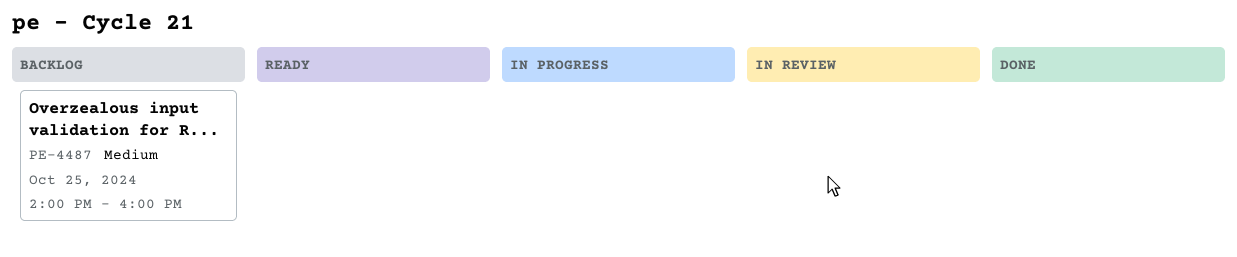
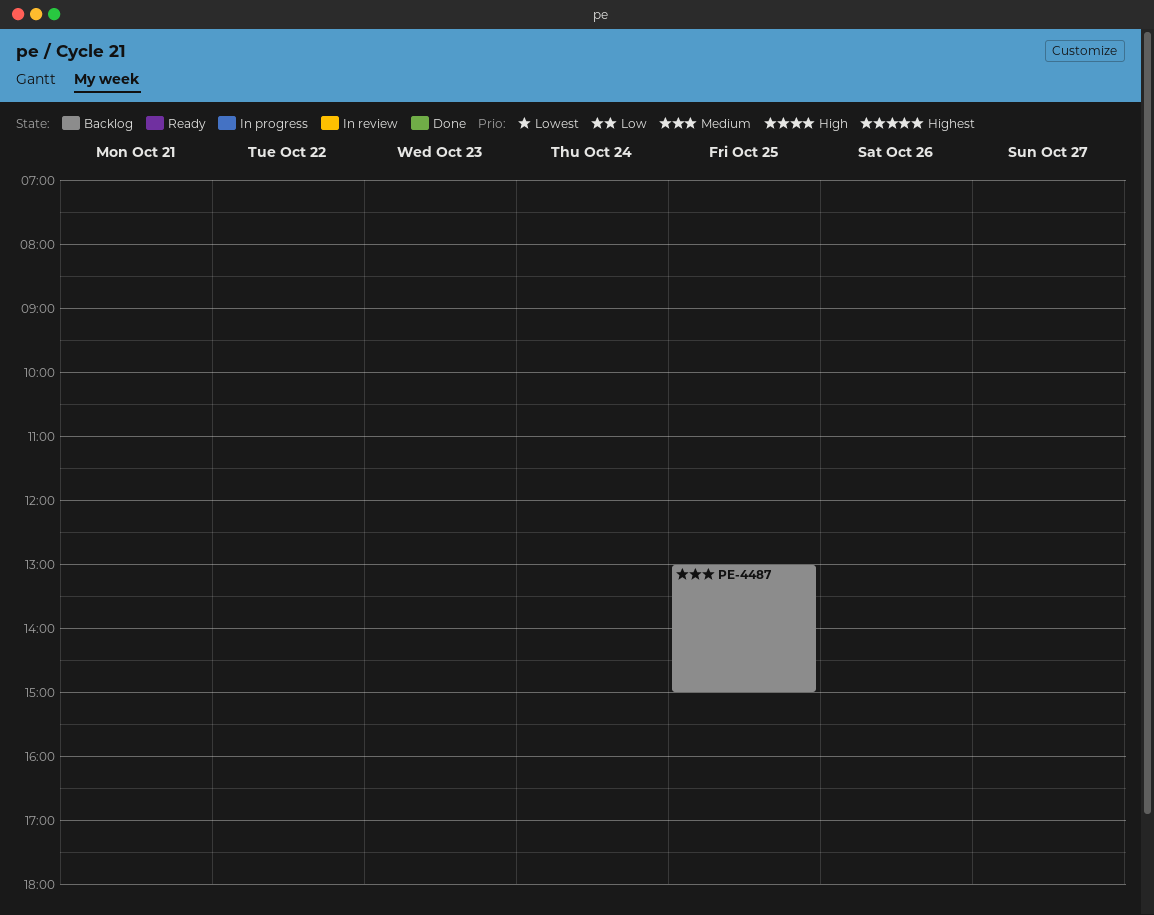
PE-4487, begins: 14:00 -> 13:00
PE-4487, ends: 16:00 -> 15:00

